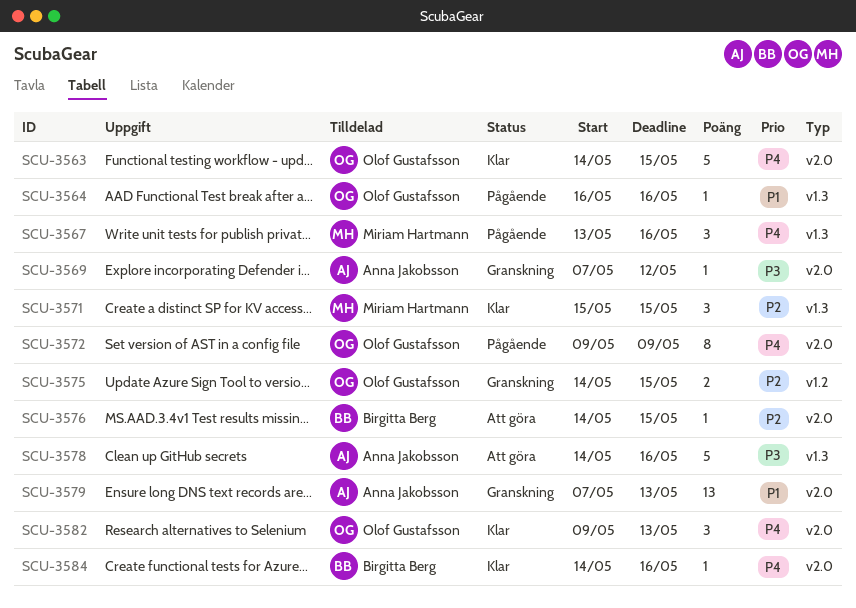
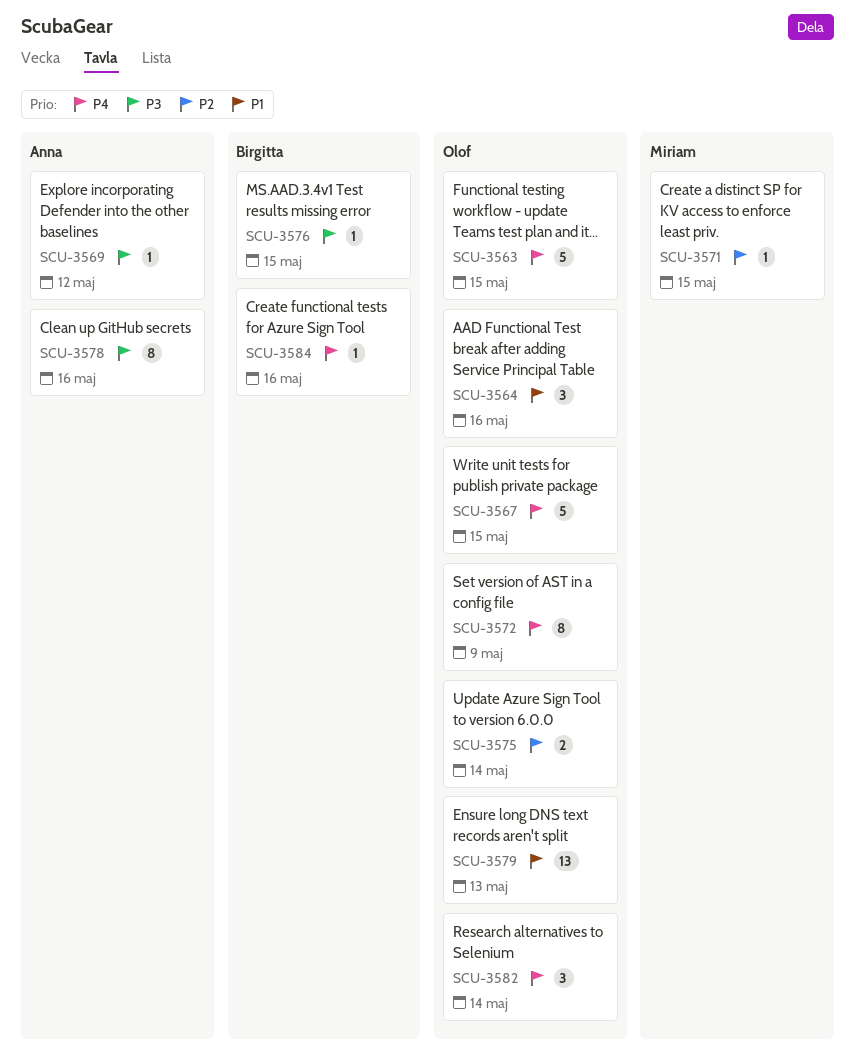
SCU-3564, estimate: 1 -> 3
SCU-3567, owner: Miriam Hartmann -> Olof Gustafsson
SCU-3567, estimate: 3 -> 5
SCU-3567, due: May 16 -> May 15
SCU-3571, estimate: 3 -> 1
SCU-3575, due: May 15 -> May 14
SCU-3576, priority: P2 -> P3
SCU-3578, estimate: 5 -> 8
SCU-3579, owner: Anna Jakobsson -> Olof Gustafsson
SCU-3582, due: May 13 -> May 14

